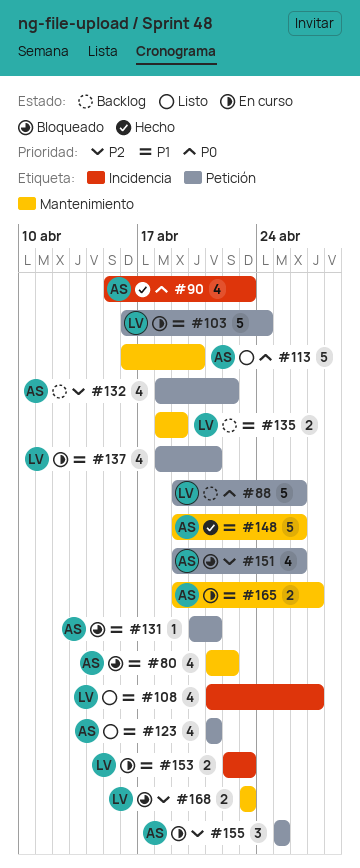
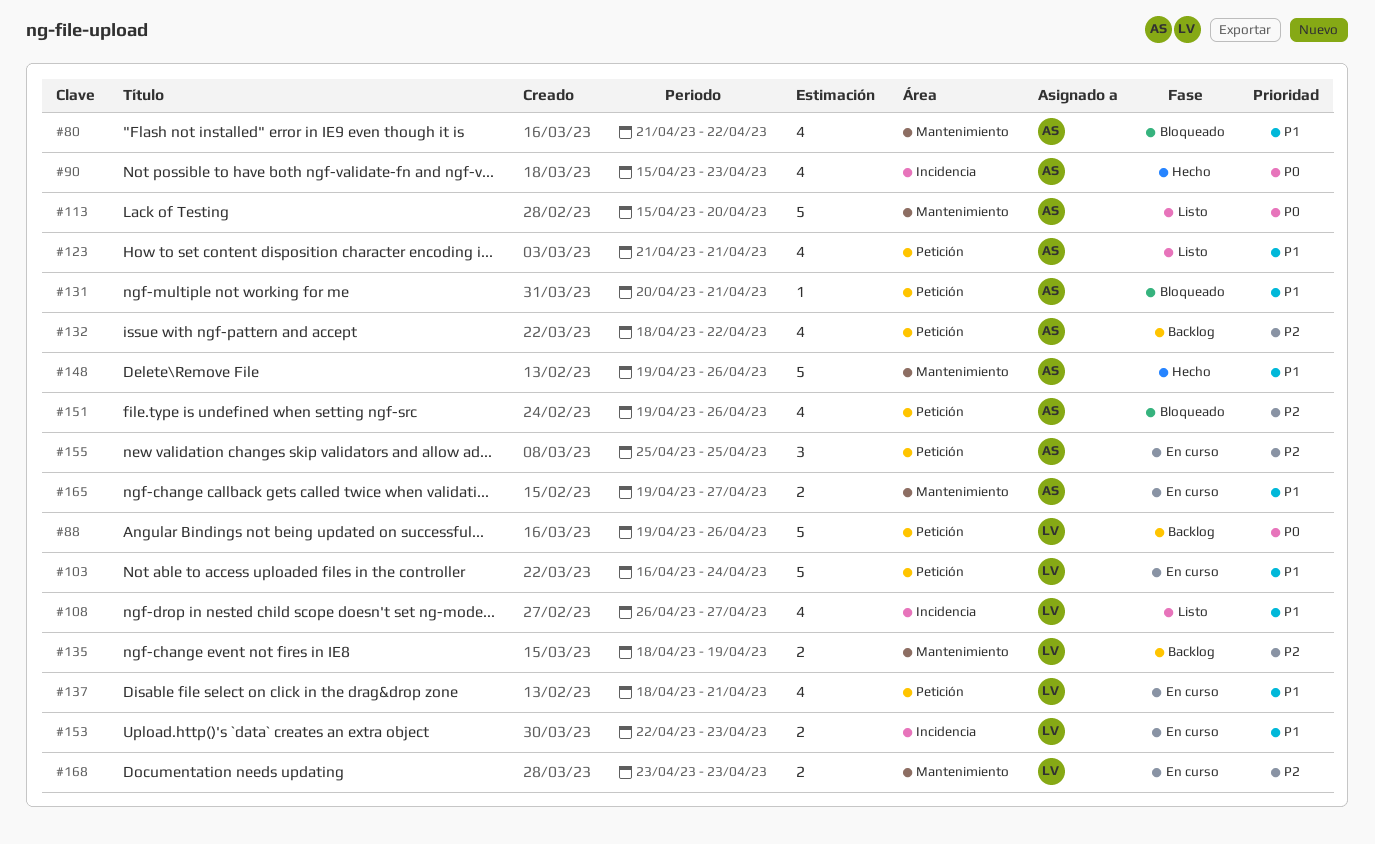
#108, start: Apr 21 -> Apr 26
#113, start: Apr 16 -> Apr 15
#135, priority: P1 -> P2
#168, status: Bloqueado -> En curso

